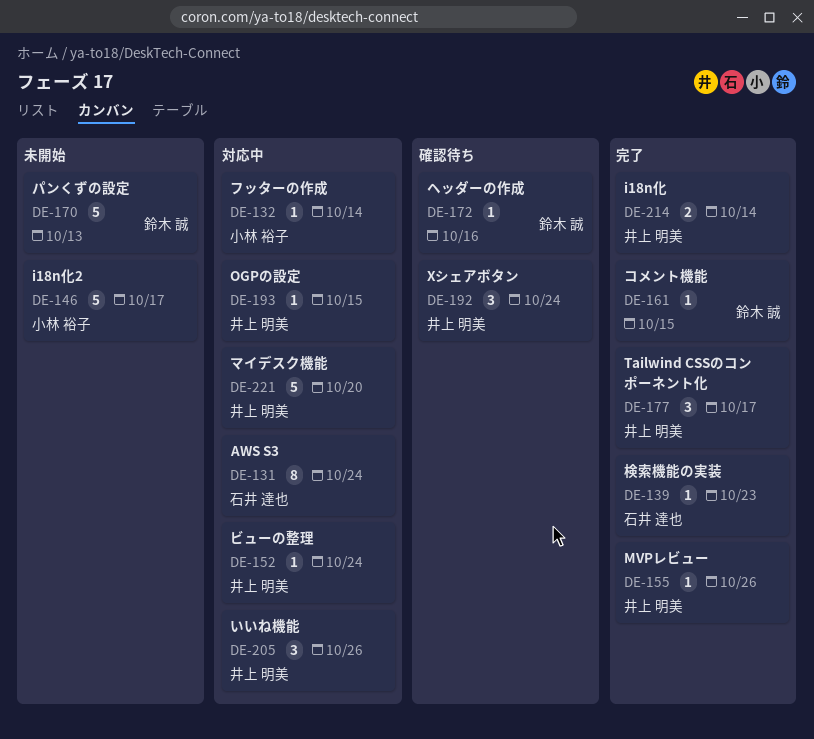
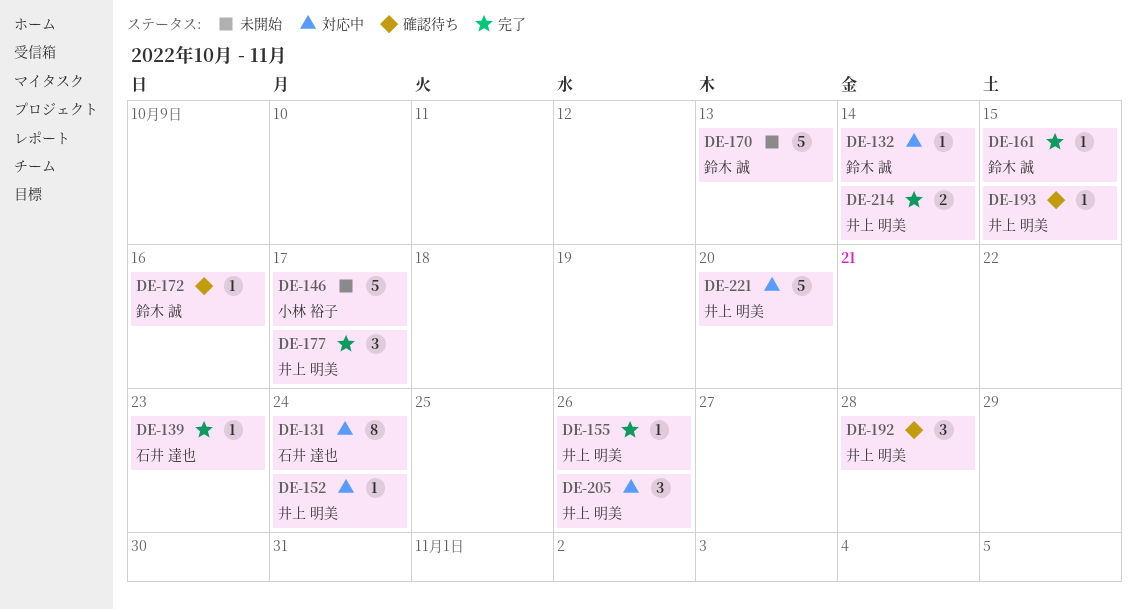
DE-132, owner: 小林 裕子 -> 鈴木 誠
DE-192, due: Oct 24 -> Oct 28
DE-193, status: 対応中 -> 確認待ち

